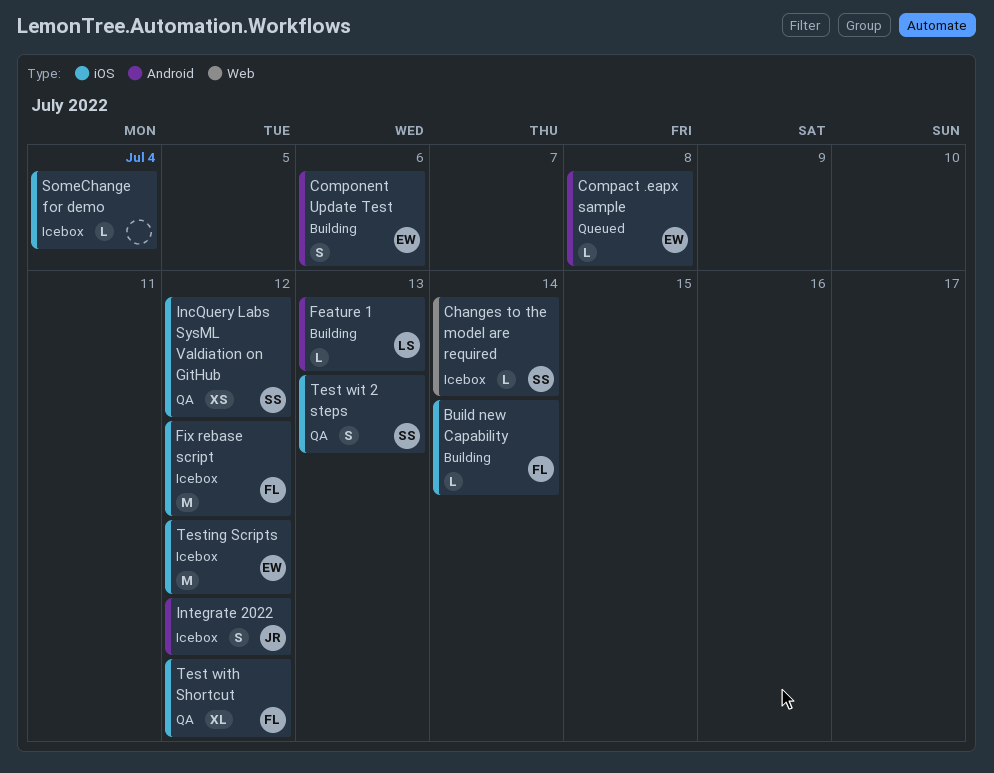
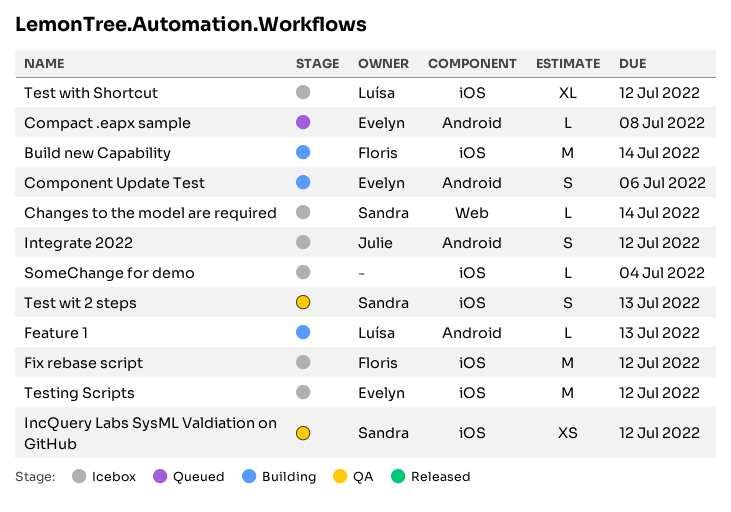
Build new Capability, estimate: L -> M
Test with Shortcut, status: QA -> Icebox
Test with Shortcut, owner: Floris -> Luísa

